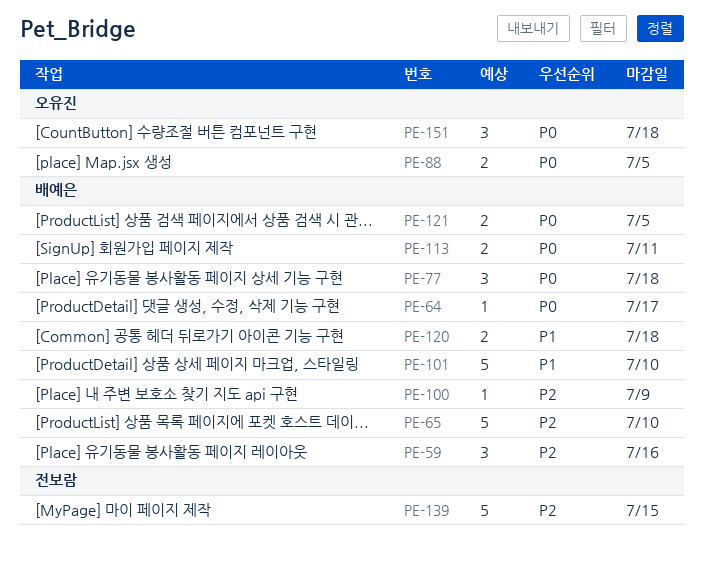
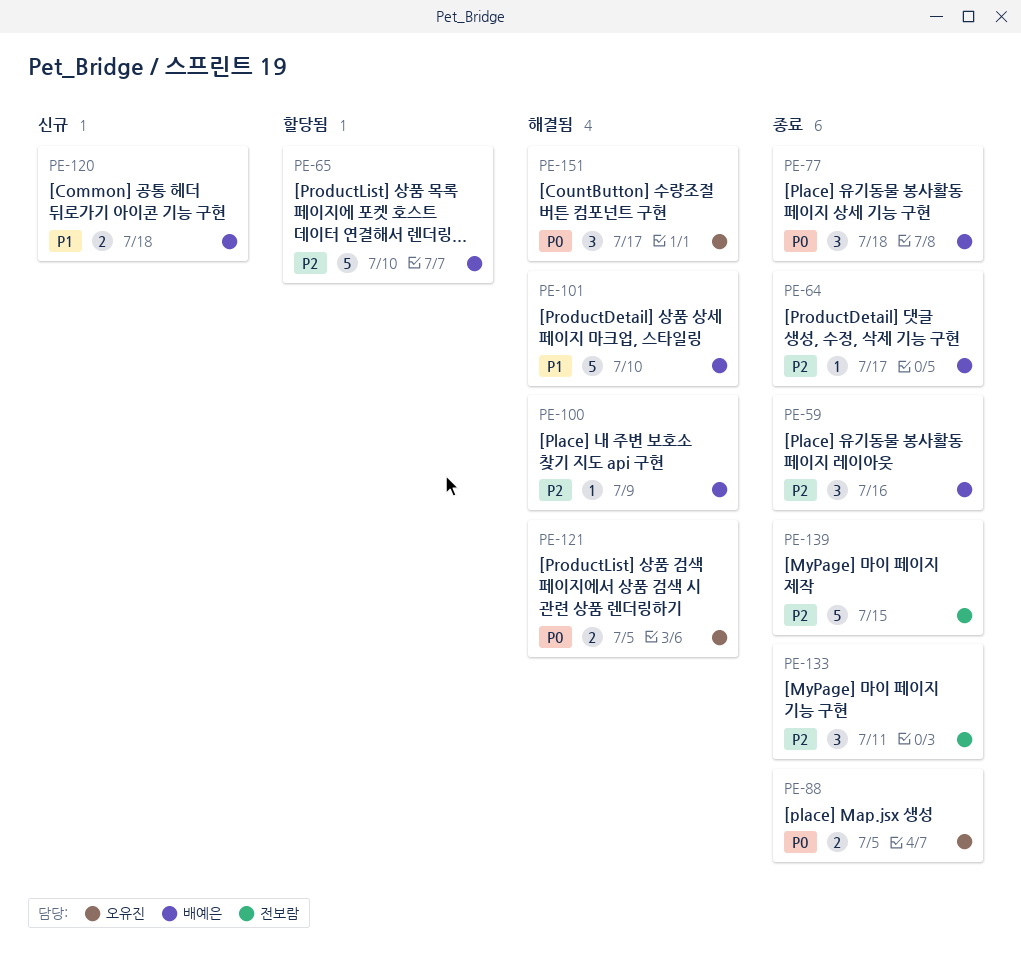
PE-64, priority: P0 -> P2
PE-113: present -> none
PE-121, owner: 배예은 -> 오유진
PE-133: none -> present
PE-151, due: Jul 18 -> Jul 17

